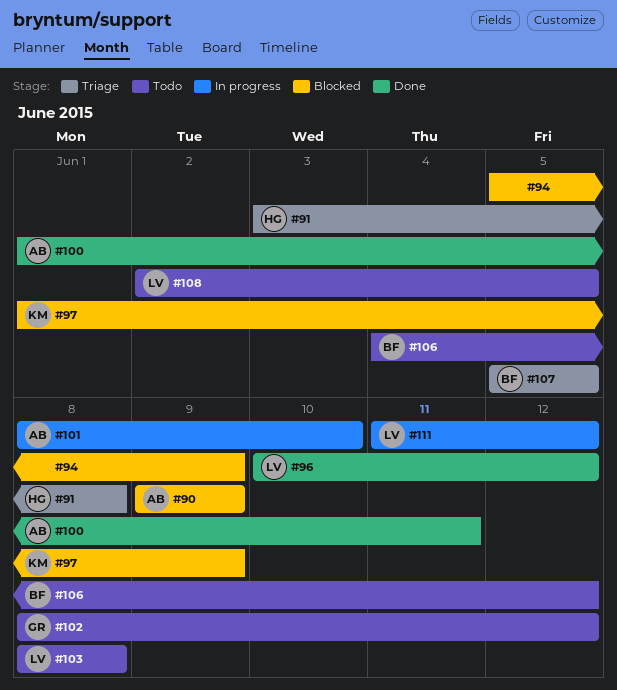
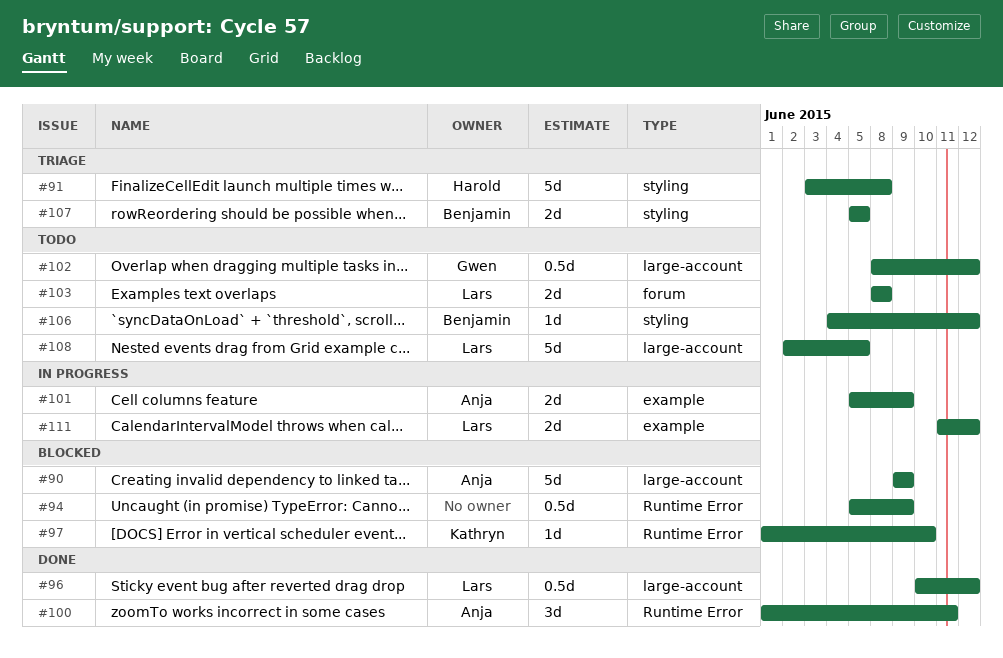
#97, due: Jun 9 -> Jun 10
#101, start: Jun 8 -> Jun 5
#101, due: Jun 10 -> Jun 9

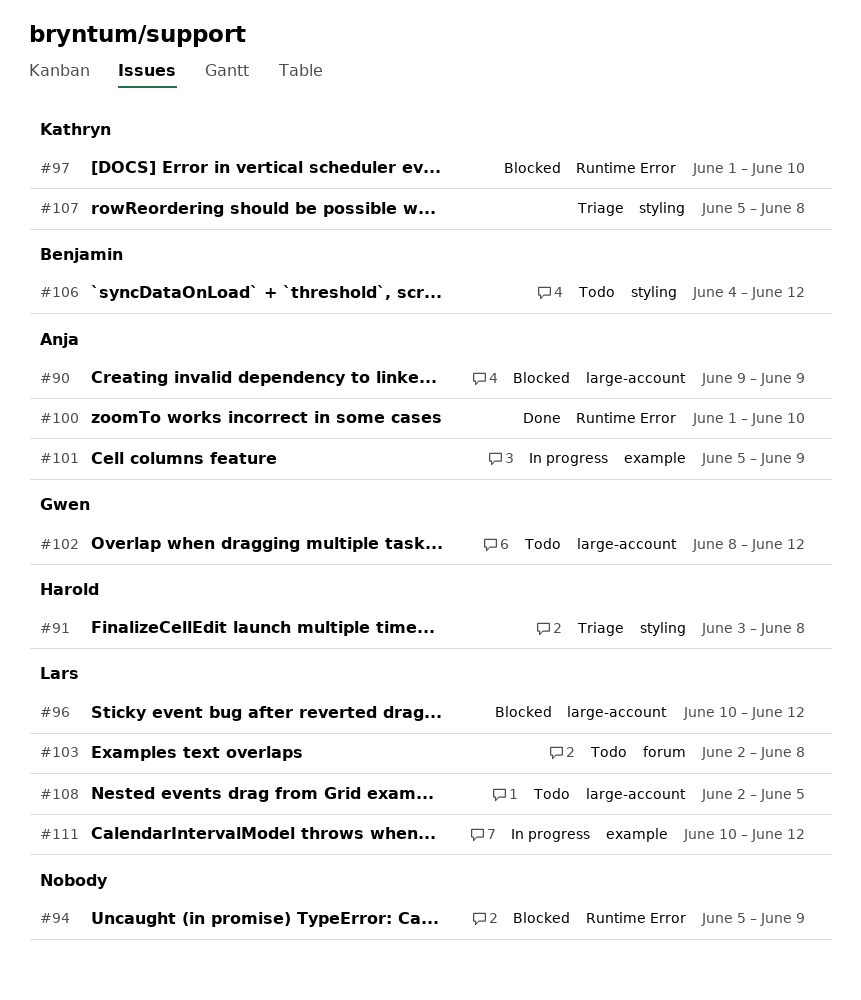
#96, status: Done -> Blocked
#100, due: Jun 11 -> Jun 10
#103, start: Jun 8 -> Jun 2
#107, owner: Benjamin -> Kathryn
#107, due: Jun 5 -> Jun 8
#111, start: Jun 11 -> Jun 10

